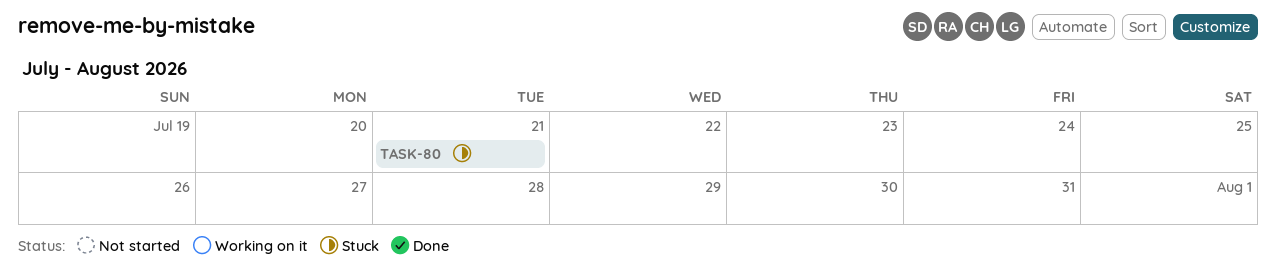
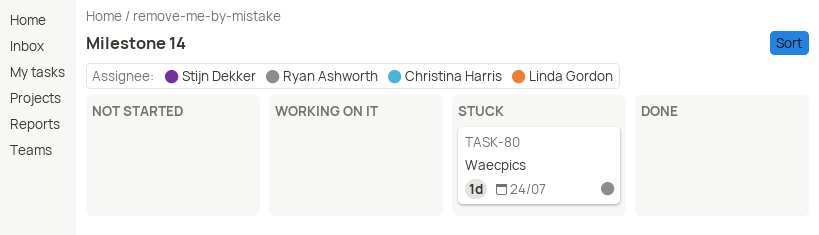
TASK-80, due: Jul 21 -> Jul 24

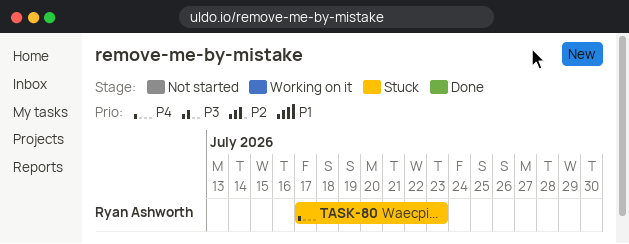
TASK-80, due: Jul 24 -> Jul 23

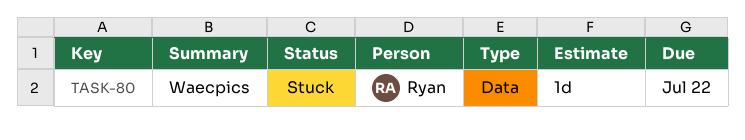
TASK-80, due: Jul 23 -> Jul 22

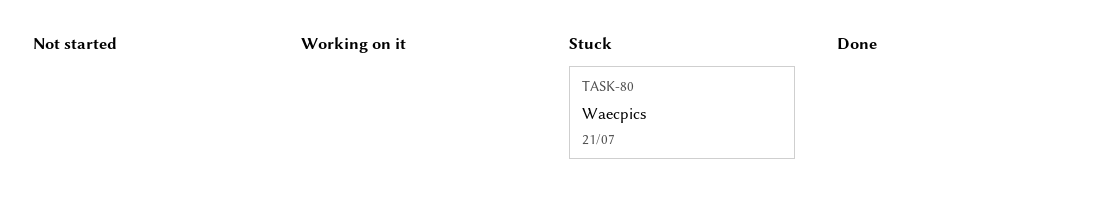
TASK-80, due: Jul 22 -> Jul 21

